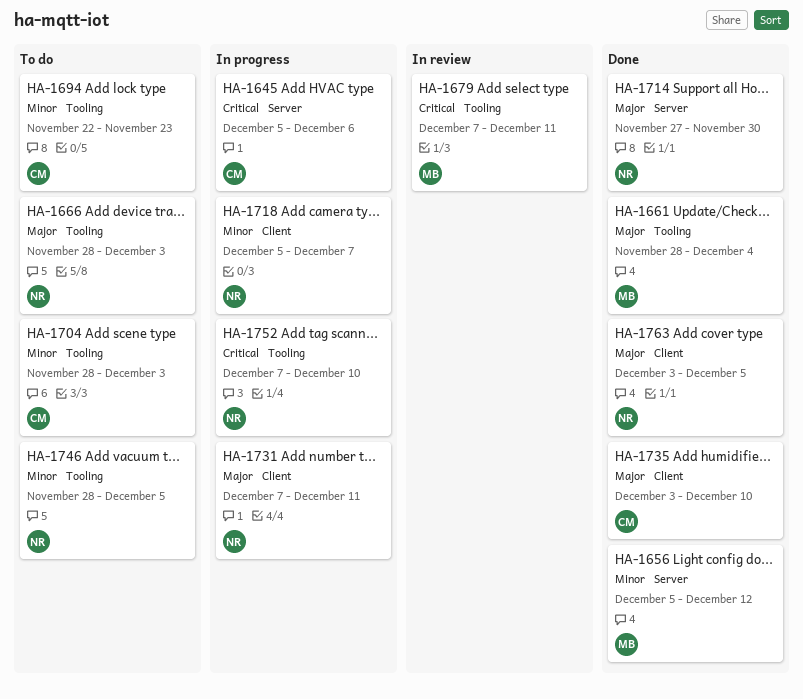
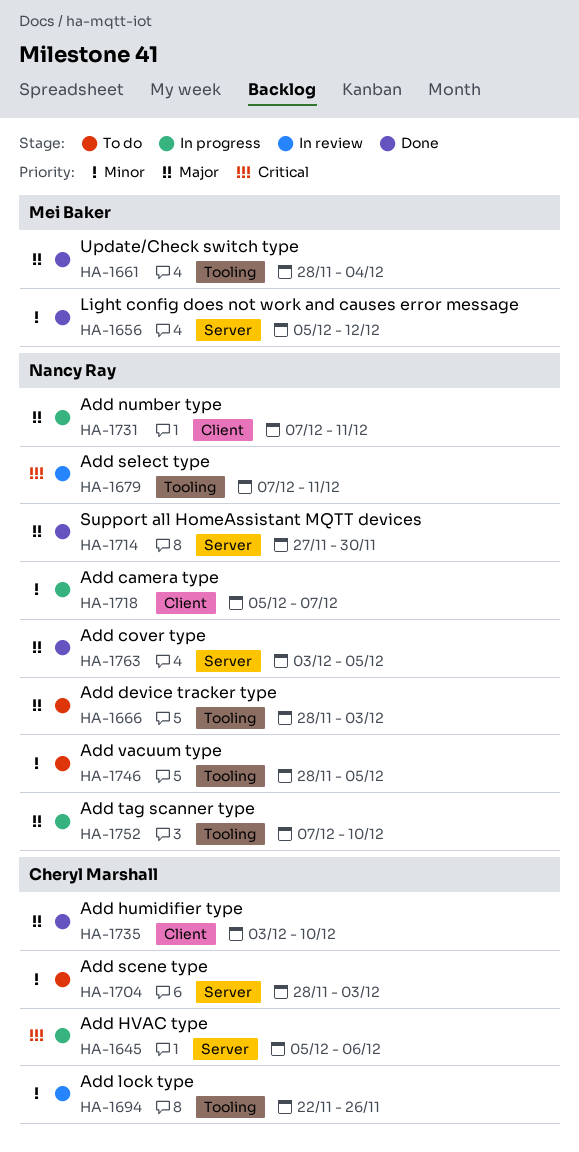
HA-1679, owner: Mei Baker -> Nancy Ray
HA-1694, status: To do -> In review
HA-1694, due: Nov 23 -> Nov 26
HA-1704, label: Tooling -> Server
HA-1752, priority: Critical -> Major
HA-1763, label: Client -> Server

